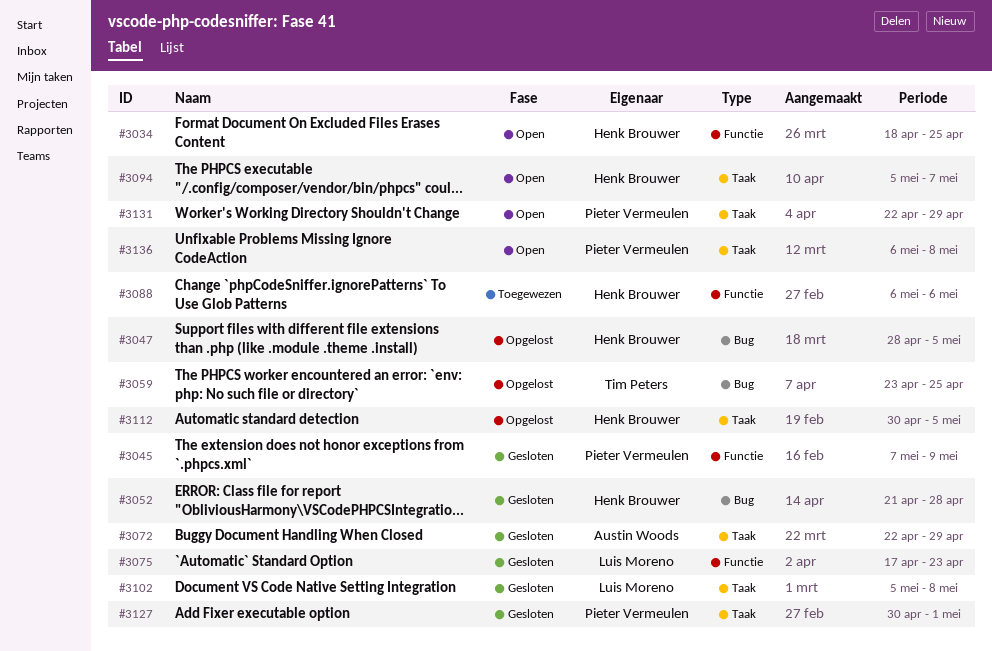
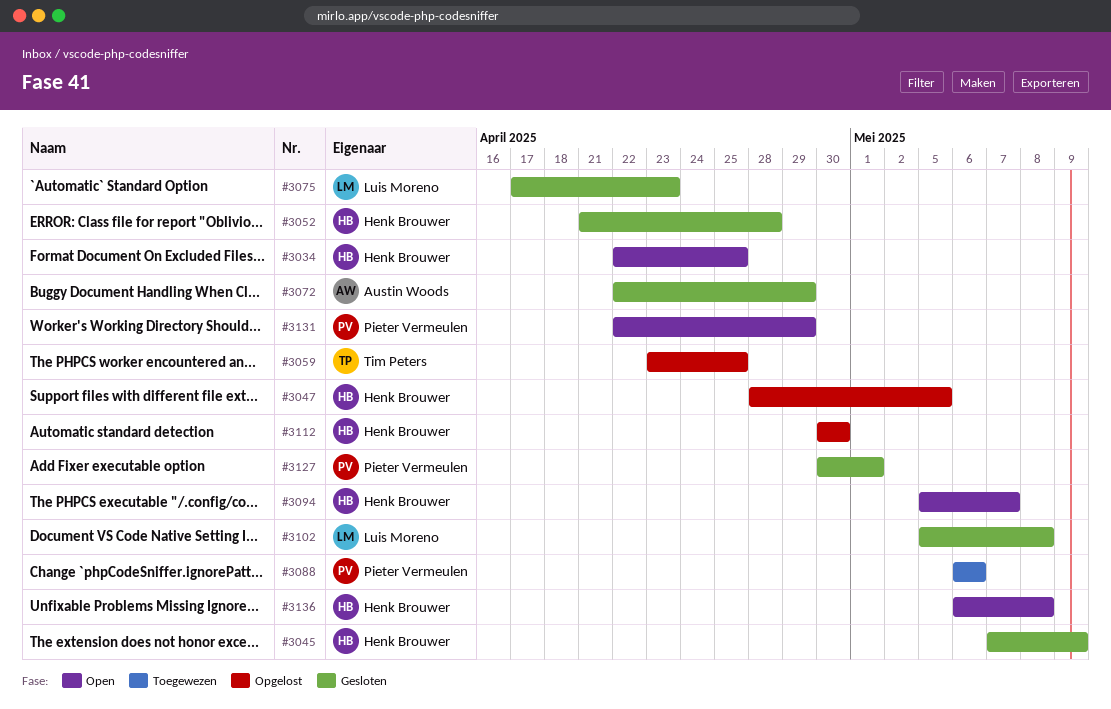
#3034, start: Apr 18 -> Apr 22
#3045, owner: Pieter Vermeulen -> Henk Brouwer
#3088, owner: Henk Brouwer -> Pieter Vermeulen
#3112, due: May 5 -> Apr 30
#3136, owner: Pieter Vermeulen -> Henk Brouwer

